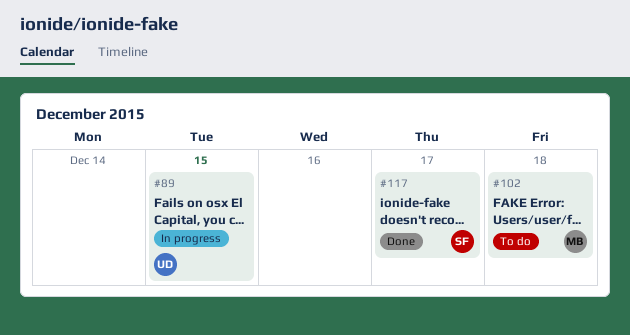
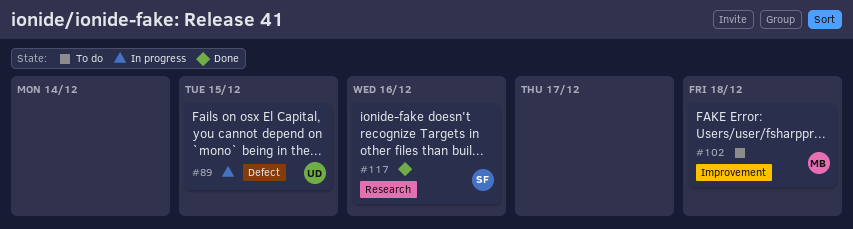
#117, due: Dec 17 -> Dec 16

